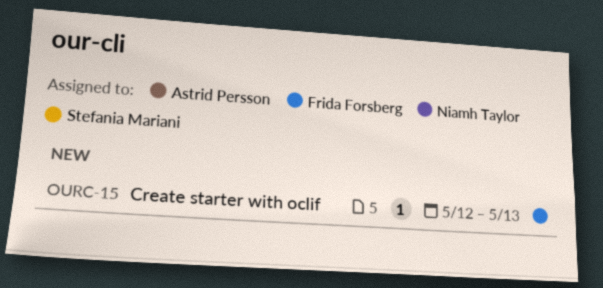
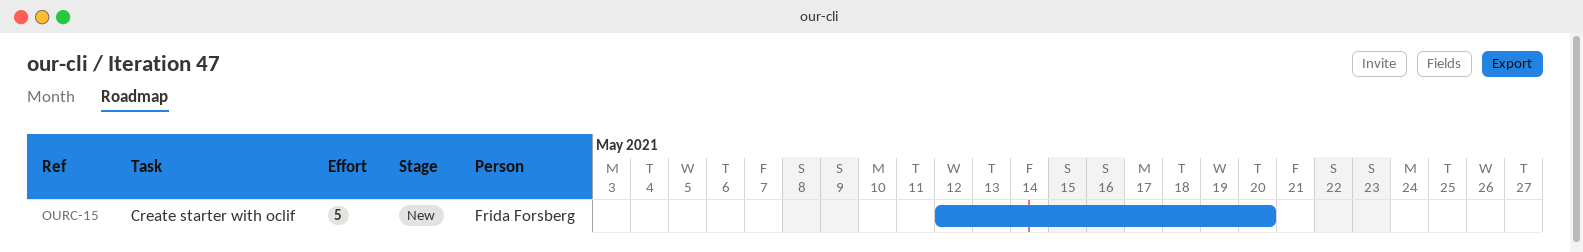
OURC-15, estimate: 1 -> 5
OURC-15, due: May 13 -> May 20

